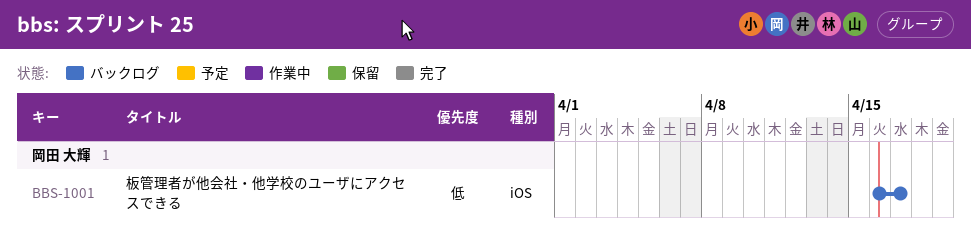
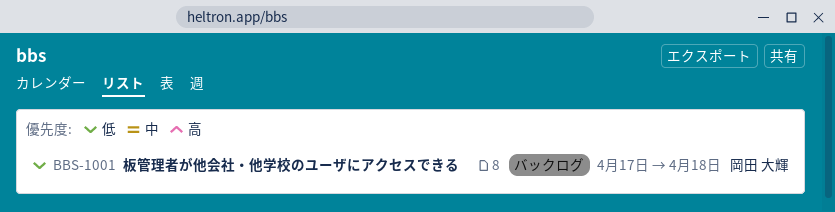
BBS-1001, start: Apr 16 -> Apr 17
BBS-1001, due: Apr 17 -> Apr 18

